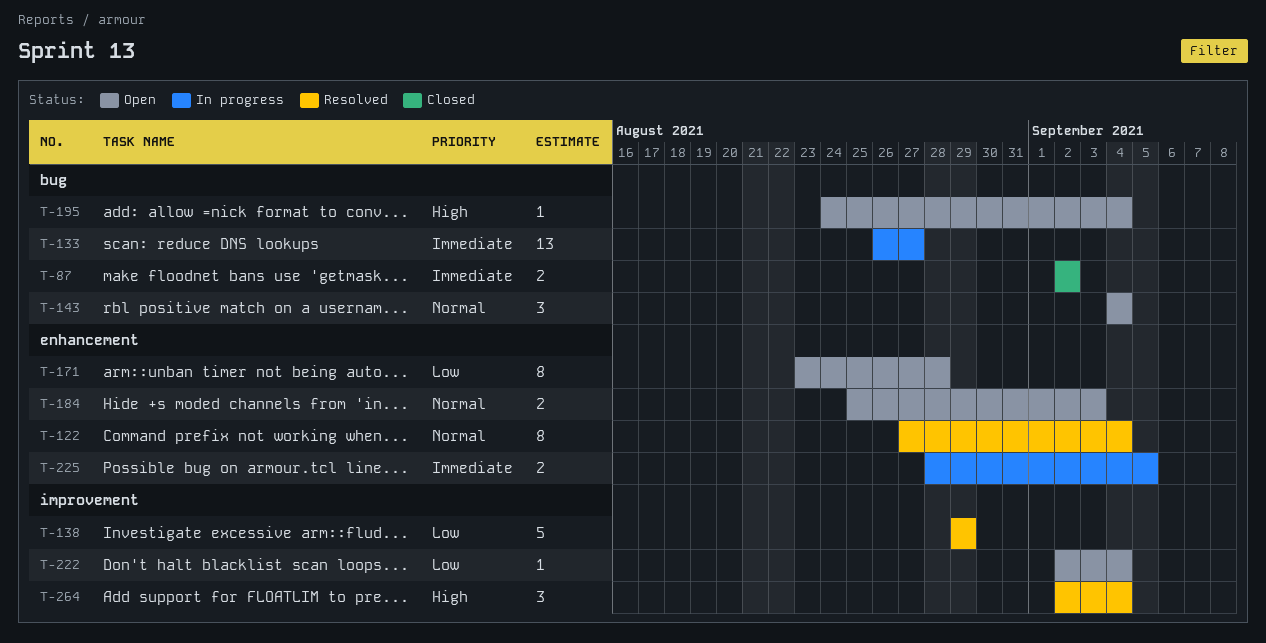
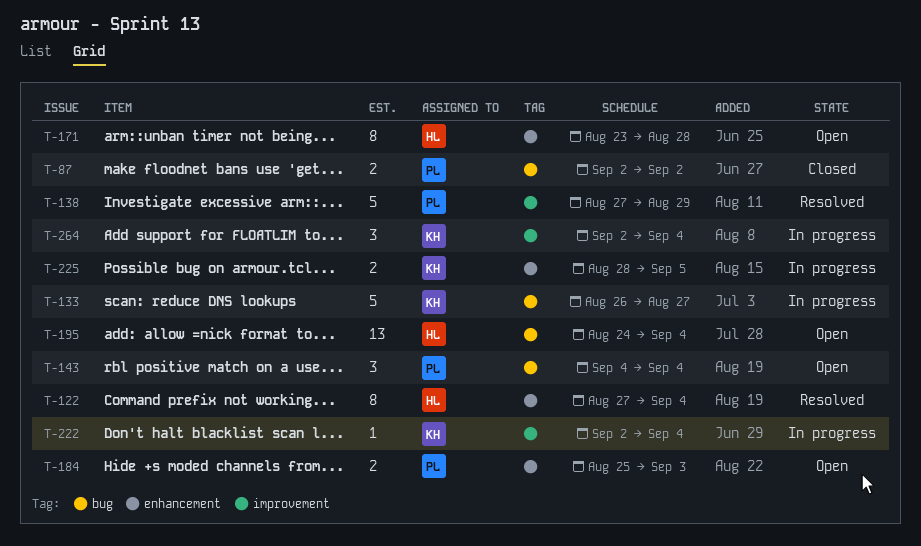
T-133, estimate: 13 -> 5
T-138, start: Aug 29 -> Aug 27
T-195, estimate: 1 -> 13
T-222, status: Open -> In progress
T-264, status: Resolved -> In progress

